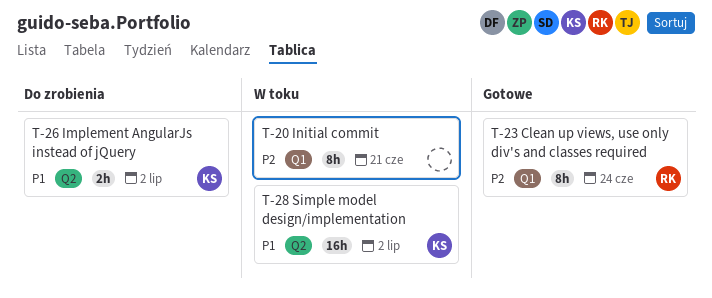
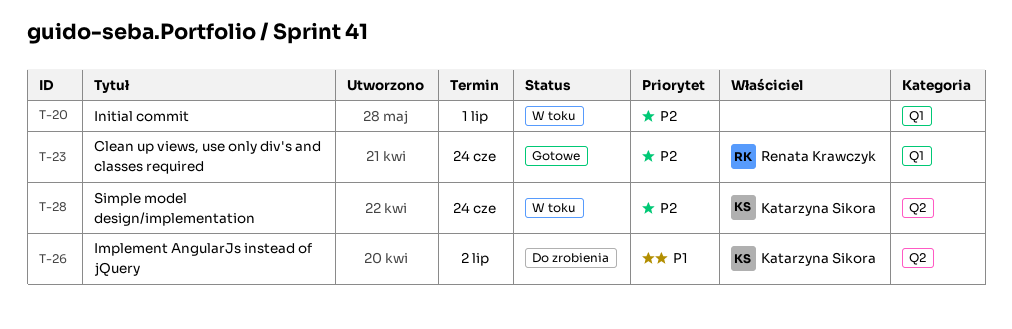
T-20, due: Jun 21 -> Jul 1
T-28, priority: P1 -> P2
T-28, due: Jul 2 -> Jun 24

